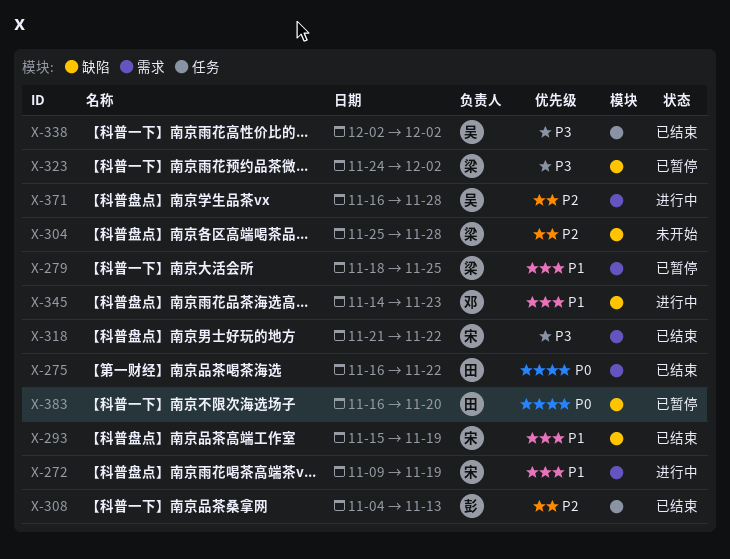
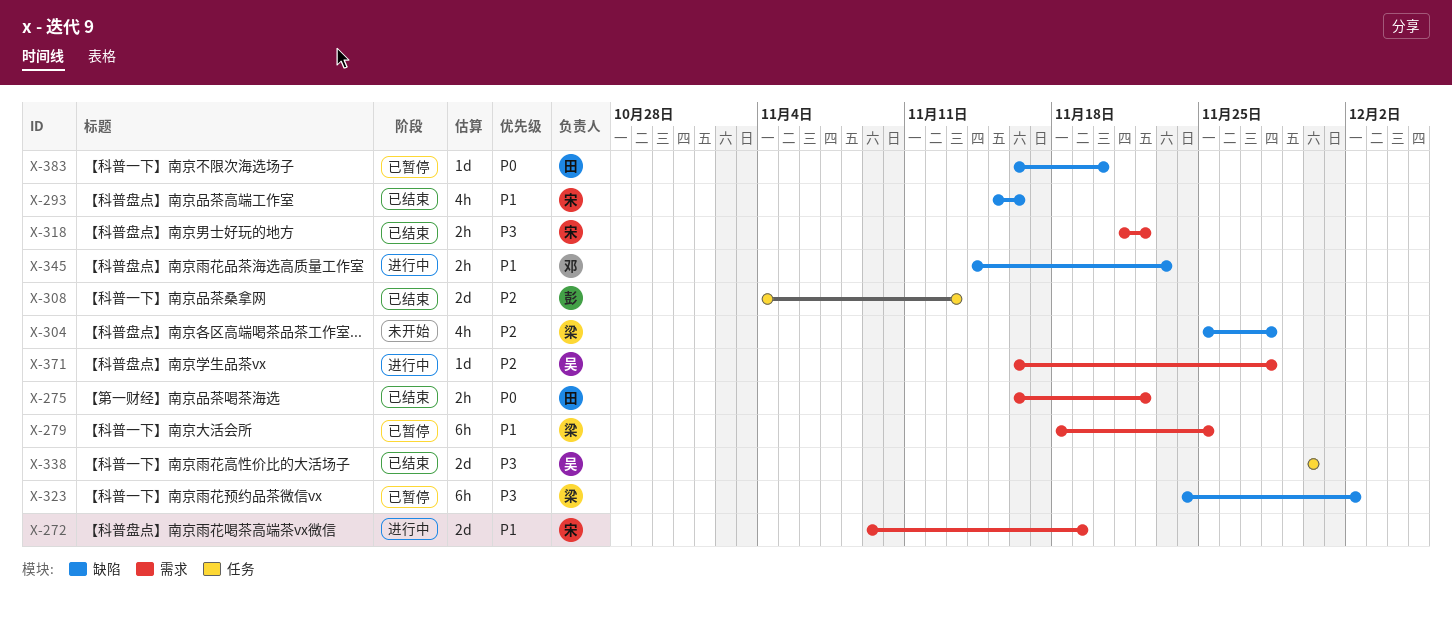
X-293, due: Nov 19 -> Nov 16
X-338, start: Dec 2 -> Nov 30
X-338, due: Dec 2 -> Nov 30

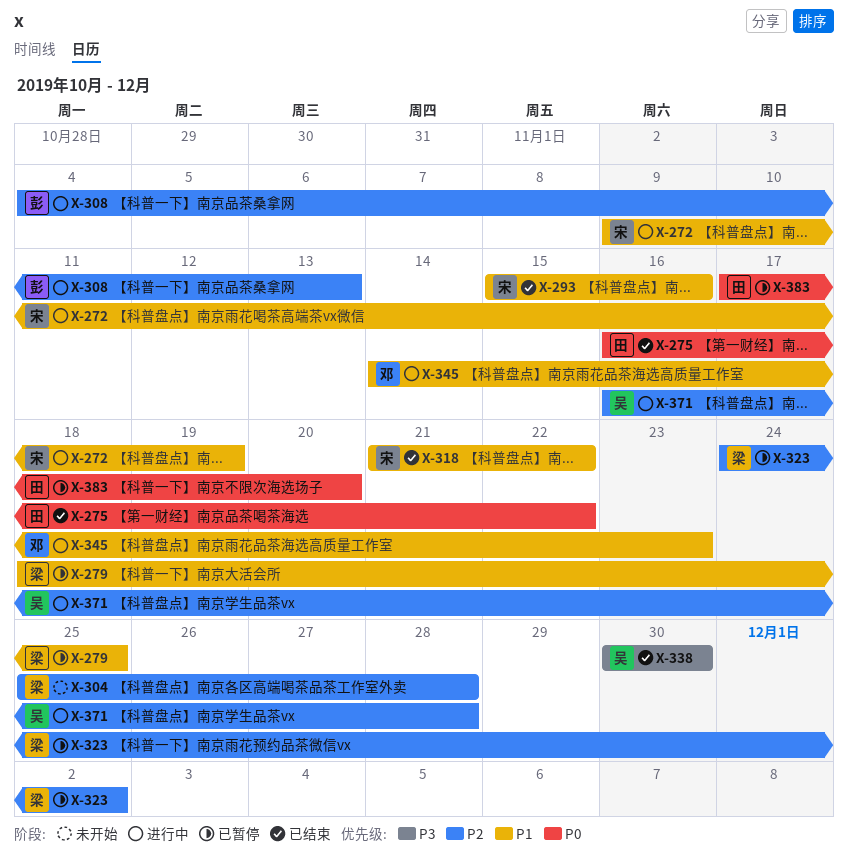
X-308, status: 已结束 -> 进行中
X-318, priority: P3 -> P1
X-323, priority: P3 -> P2
X-383, start: Nov 16 -> Nov 17

